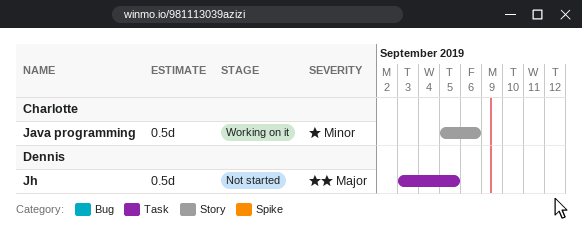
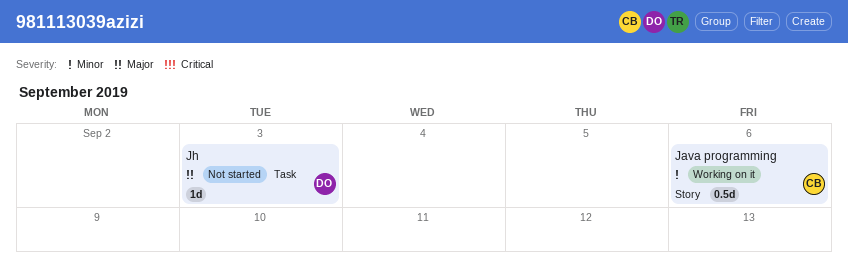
Jh, estimate: 0.5d -> 1d
Jh, due: Sep 5 -> Sep 3

